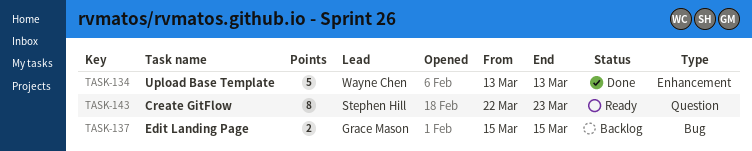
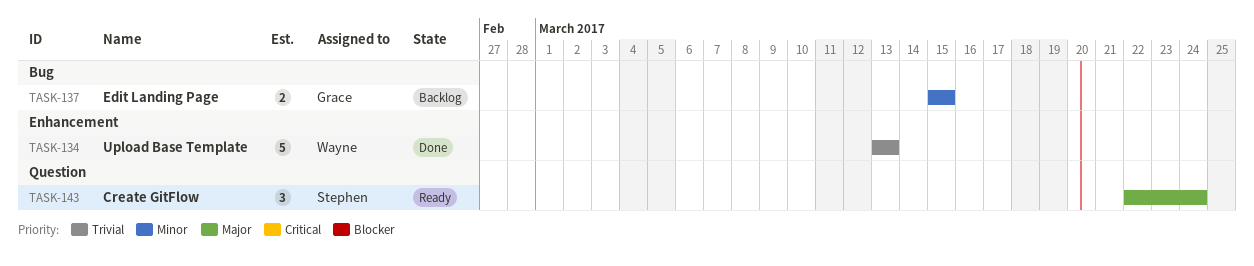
TASK-143, estimate: 8 -> 3
TASK-143, due: Mar 23 -> Mar 24

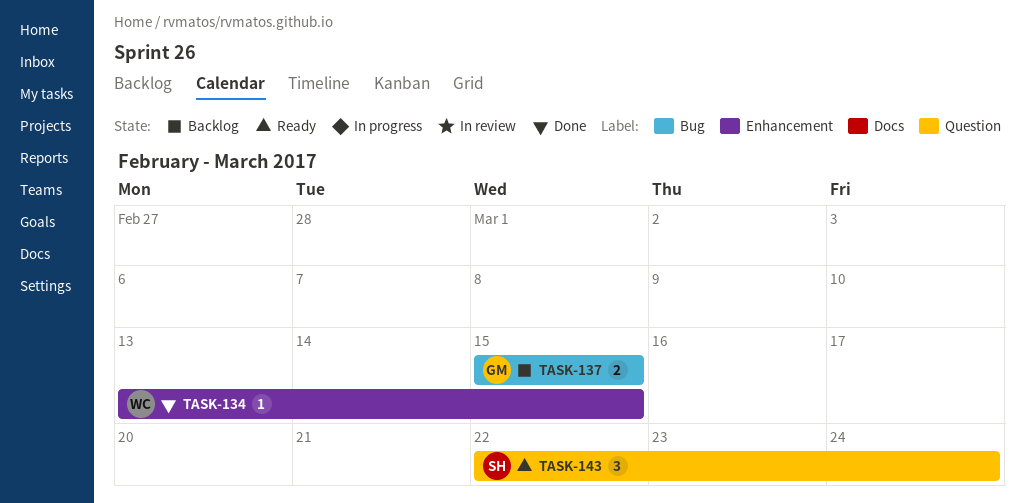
TASK-134, estimate: 5 -> 1
TASK-134, due: Mar 13 -> Mar 15

